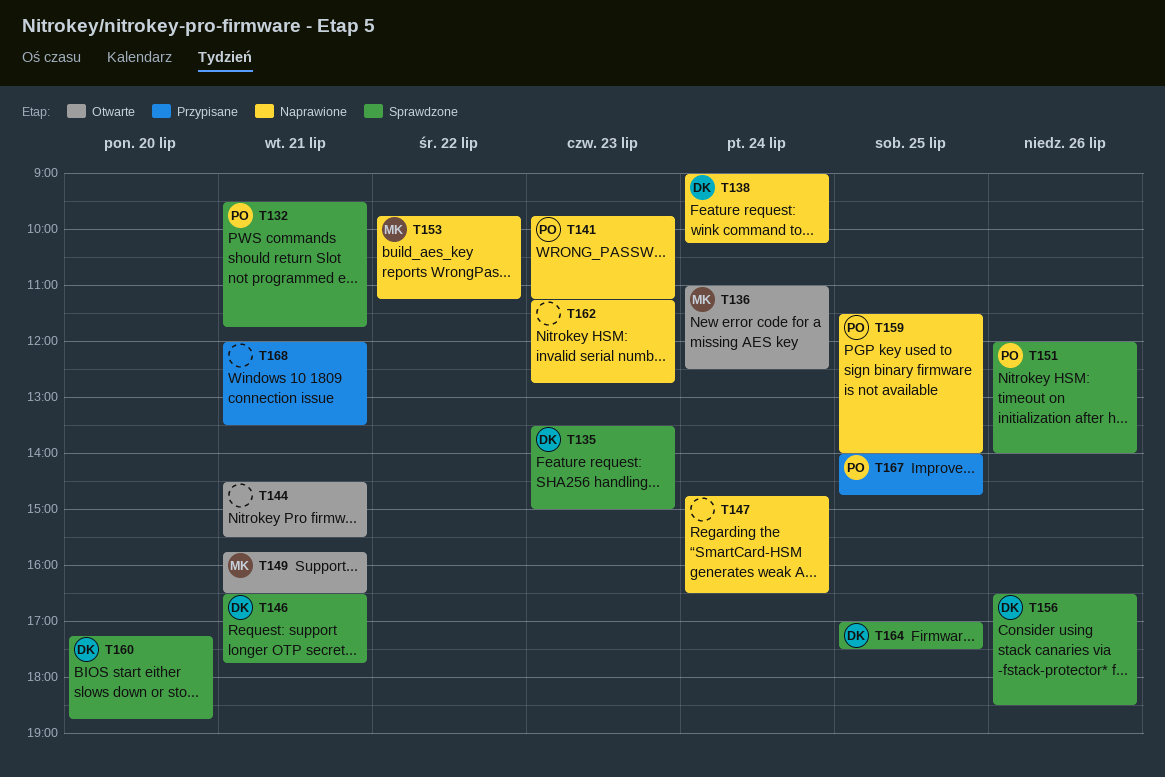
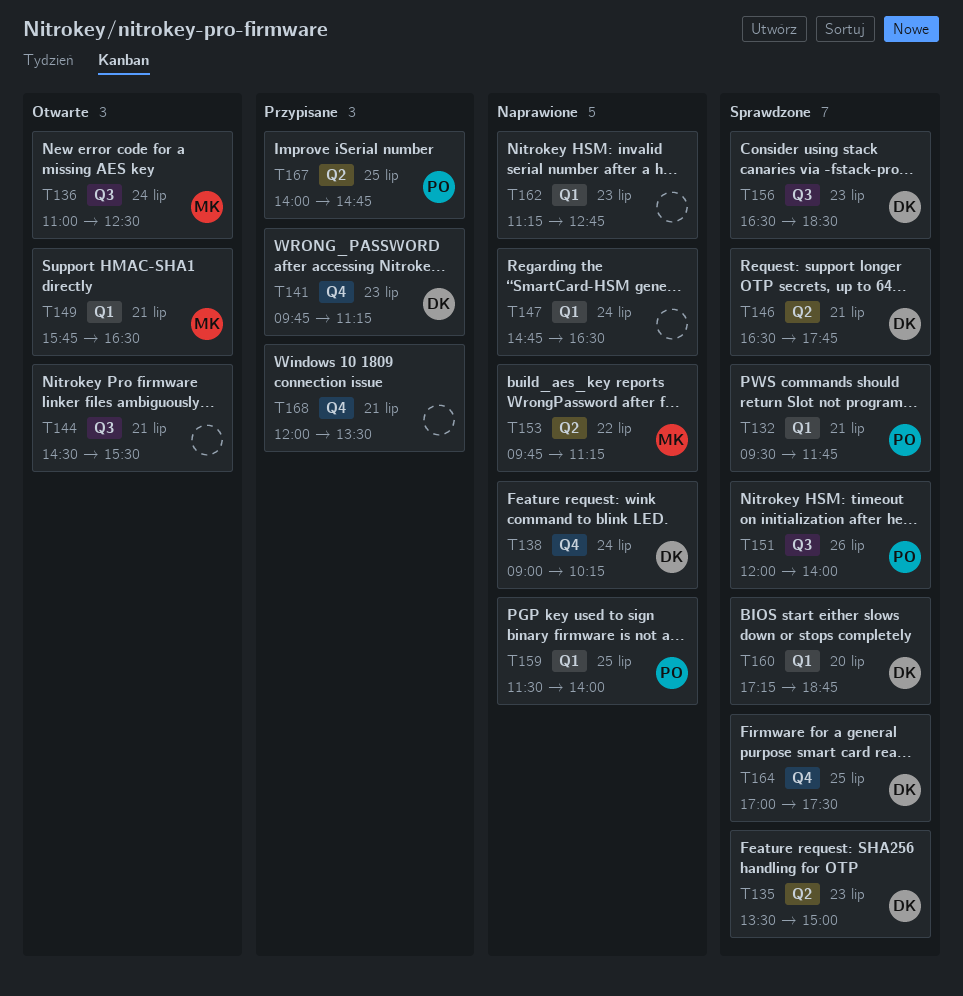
T141, status: Naprawione -> Przypisane
T141, owner: PO -> DK
T156, day: Jul 26 -> Jul 23

